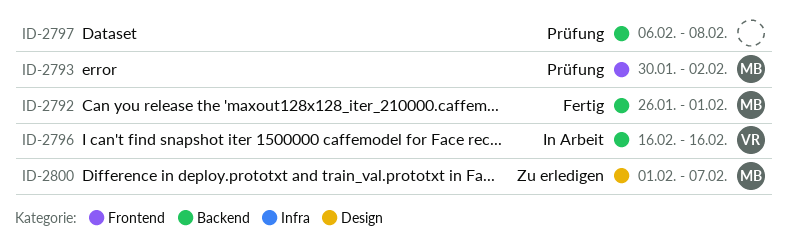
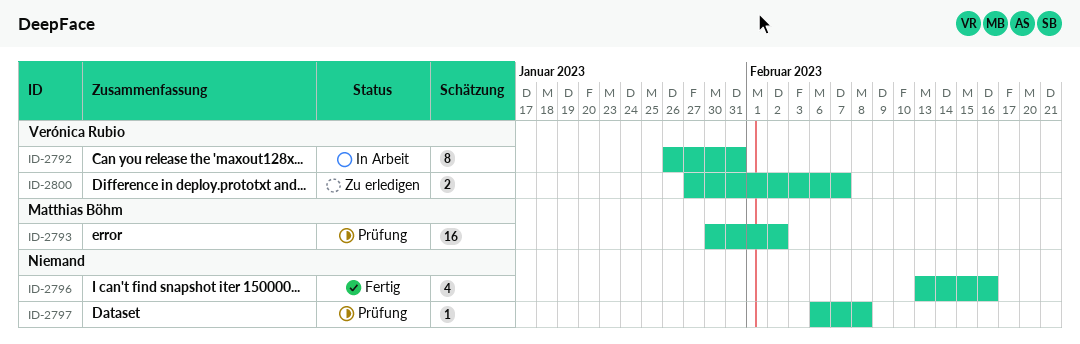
ID-2792, status: Fertig -> In Arbeit
ID-2792, owner: Matthias Böhm -> Verónica Rubio
ID-2792, due: Feb 1 -> Jan 31
ID-2796, status: In Arbeit -> Fertig
ID-2796, owner: Verónica Rubio -> none
ID-2796, start: Feb 16 -> Feb 13
ID-2800, owner: Matthias Böhm -> Verónica Rubio
ID-2800, start: Feb 1 -> Jan 27

